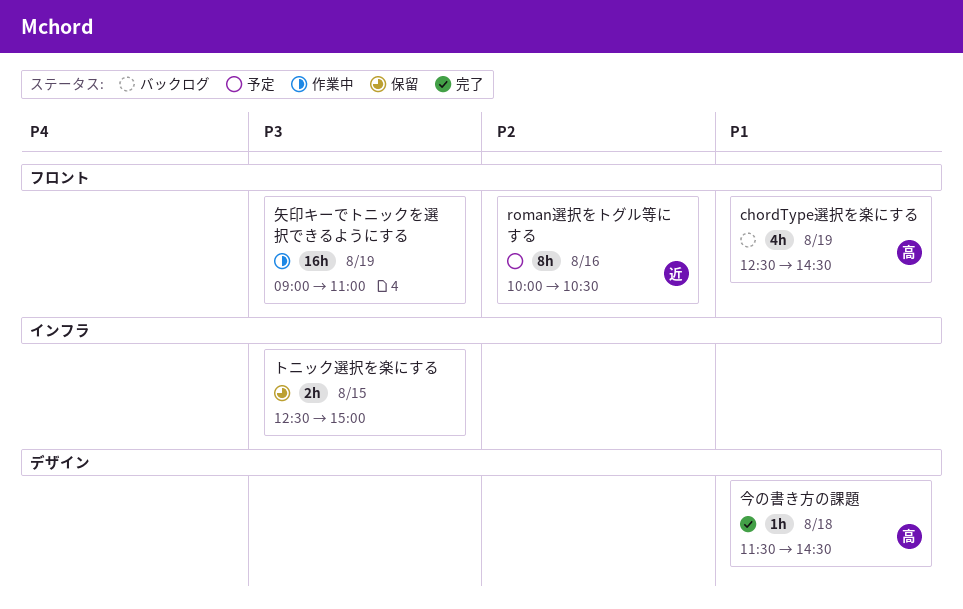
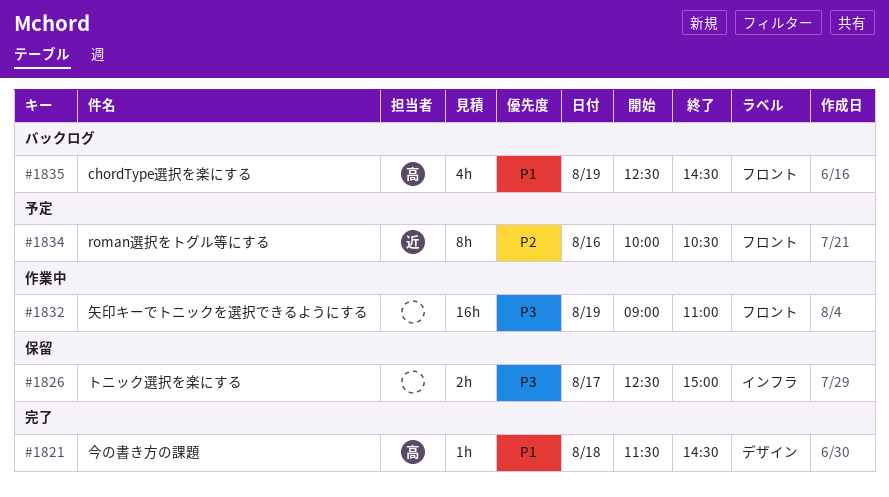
トニック選択を楽にする, day: Aug 15 -> Aug 17

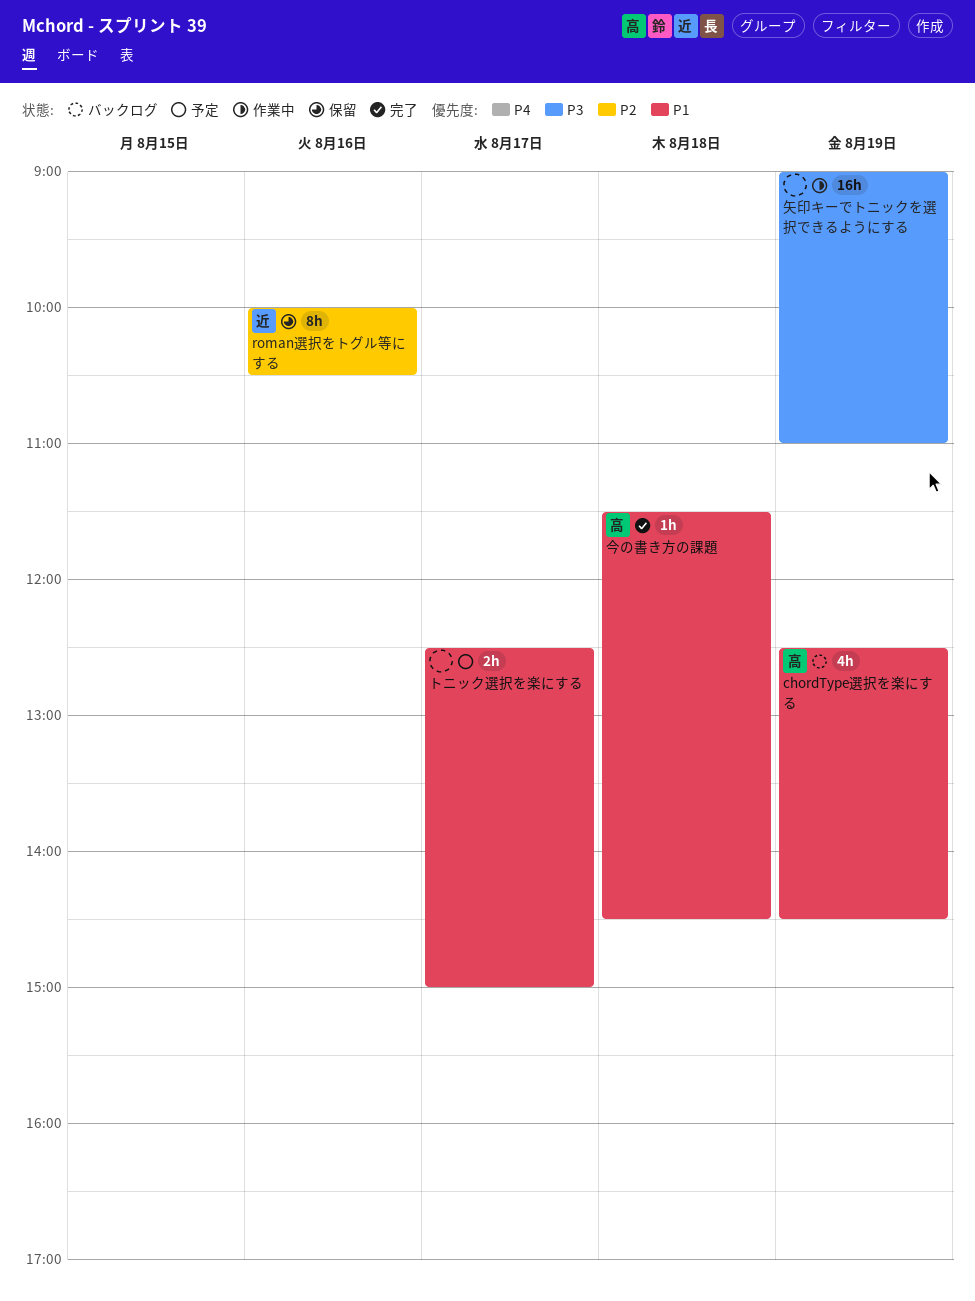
roman選択をトグル等にする, status: 予定 -> 保留
トニック選択を楽にする, status: 保留 -> 予定
トニック選択を楽にする, priority: P3 -> P1

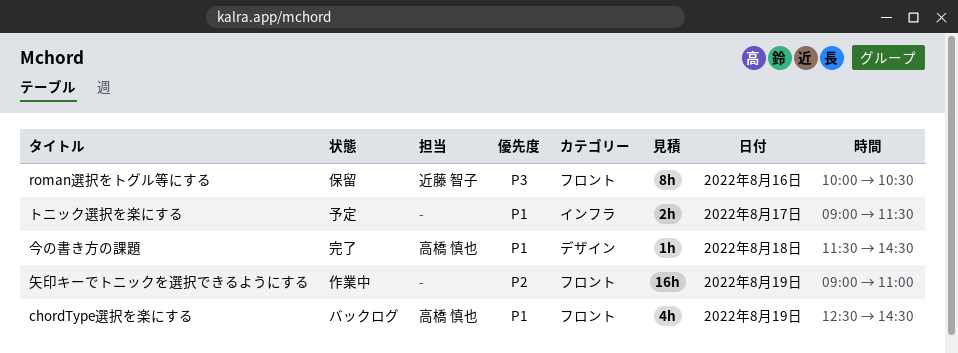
roman選択をトグル等にする, priority: P2 -> P3
トニック選択を楽にする, begins: 12:30 -> 09:00
トニック選択を楽にする, ends: 15:00 -> 11:30
矢印キーでトニックを選択できるようにする, priority: P3 -> P2

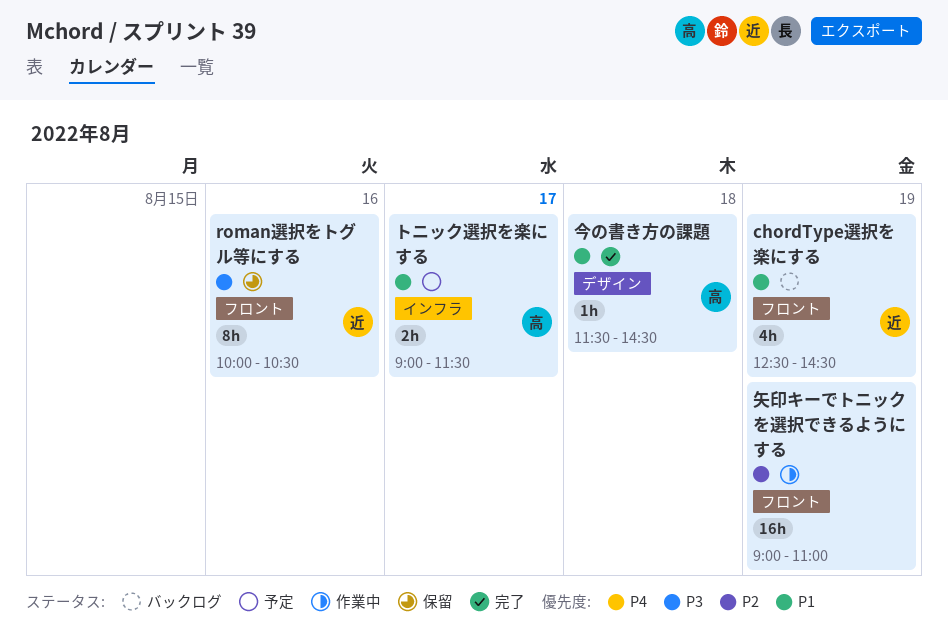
chordType選択を楽にする, owner: 高橋 慎也 -> 近藤 智子
トニック選択を楽にする, owner: none -> 高橋 慎也

